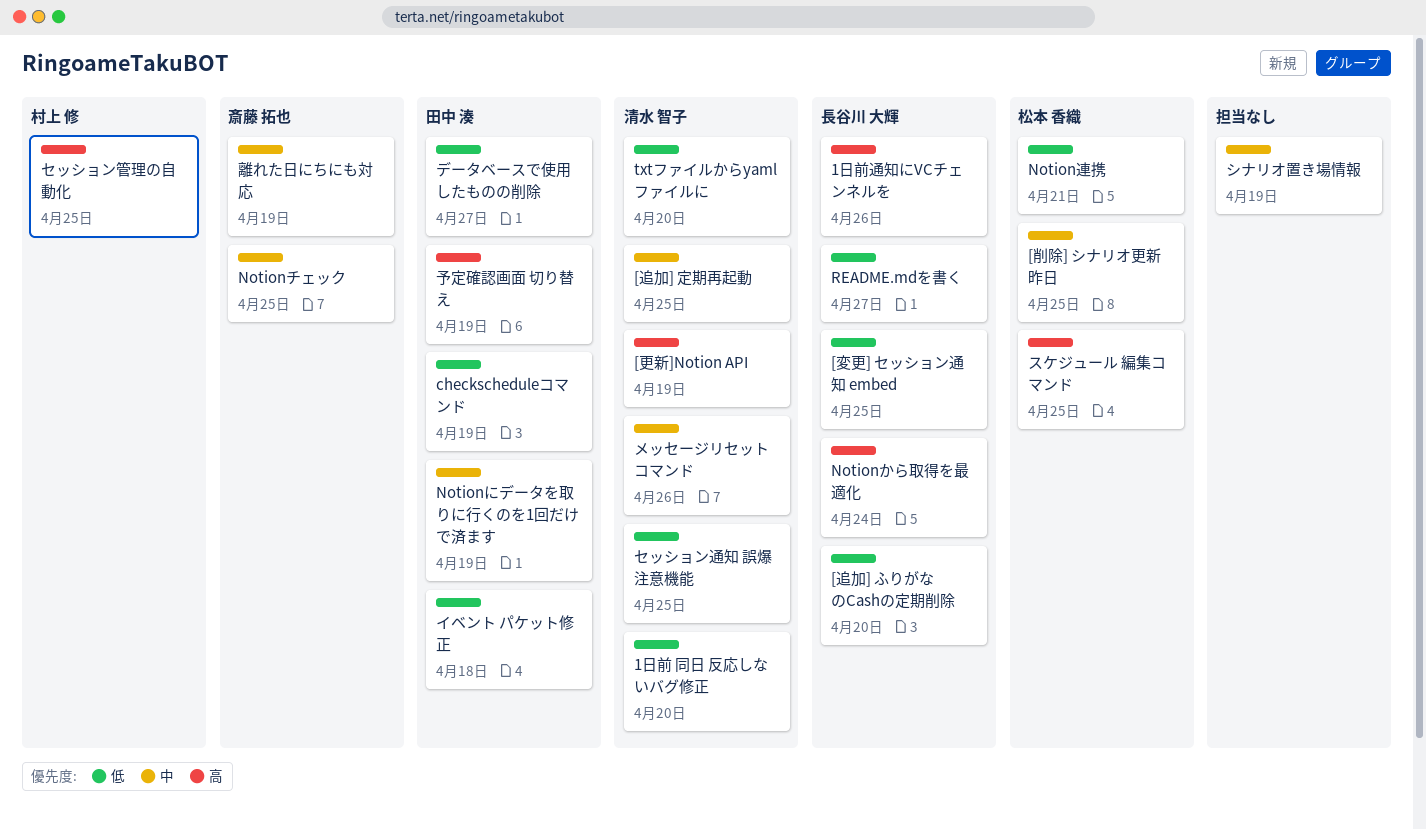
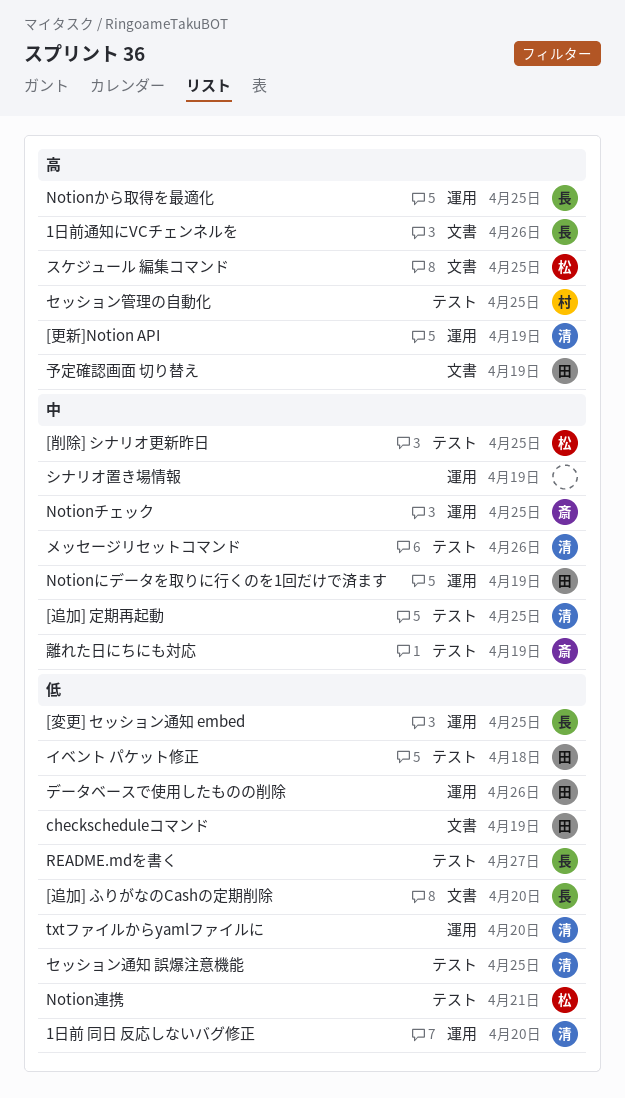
Notionから取得を最適化, due: Apr 24 -> Apr 25
データベースで使用したものの削除, due: Apr 27 -> Apr 26

